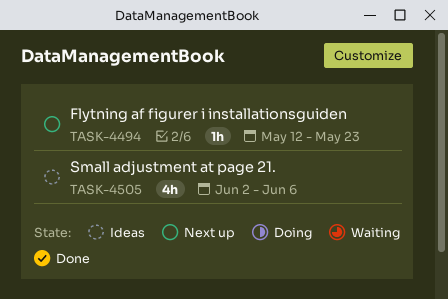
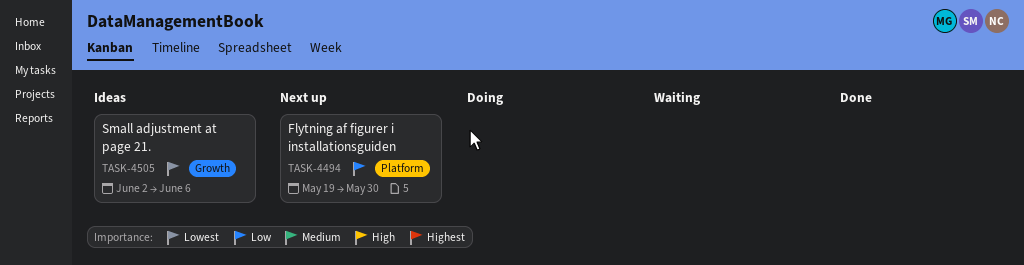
TASK-4494, start: May 12 -> May 19
TASK-4494, due: May 23 -> May 30

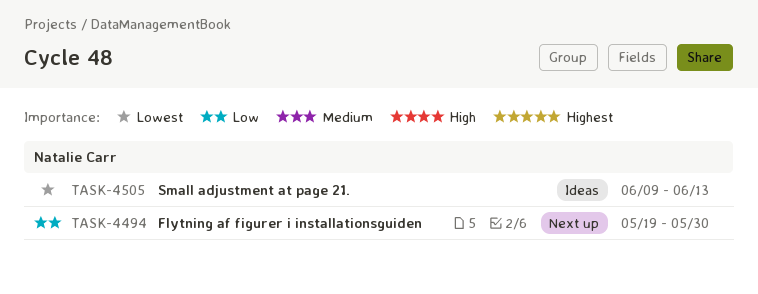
TASK-4505, start: Jun 2 -> Jun 9
TASK-4505, due: Jun 6 -> Jun 13

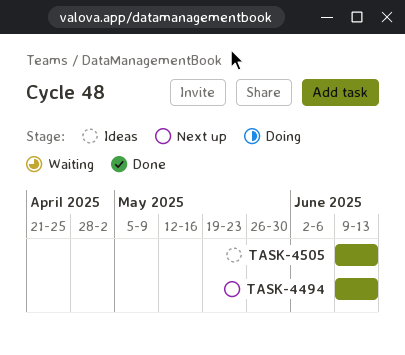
TASK-4494, start: May 19 -> Jun 9
TASK-4494, due: May 30 -> Jun 13

